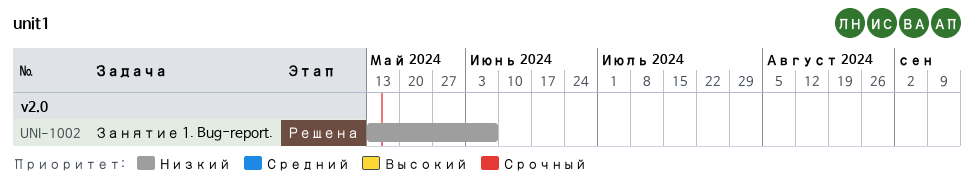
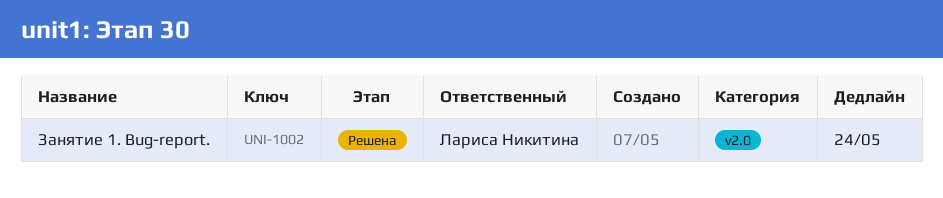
UNI-1002, due: Jun 7 -> May 24

